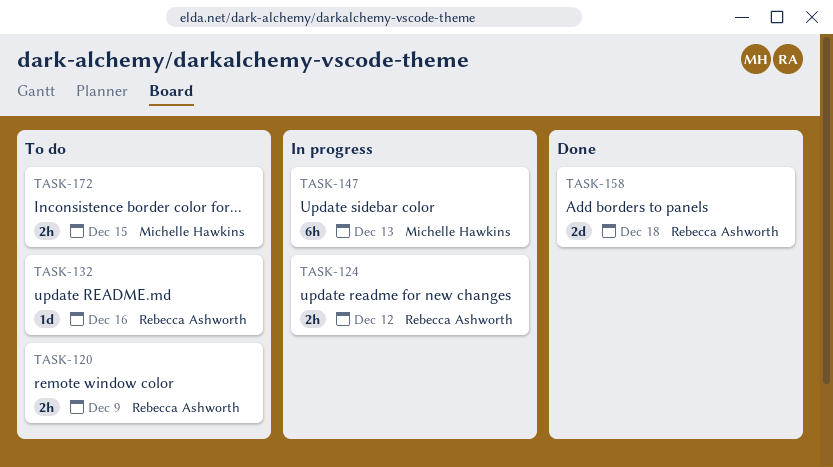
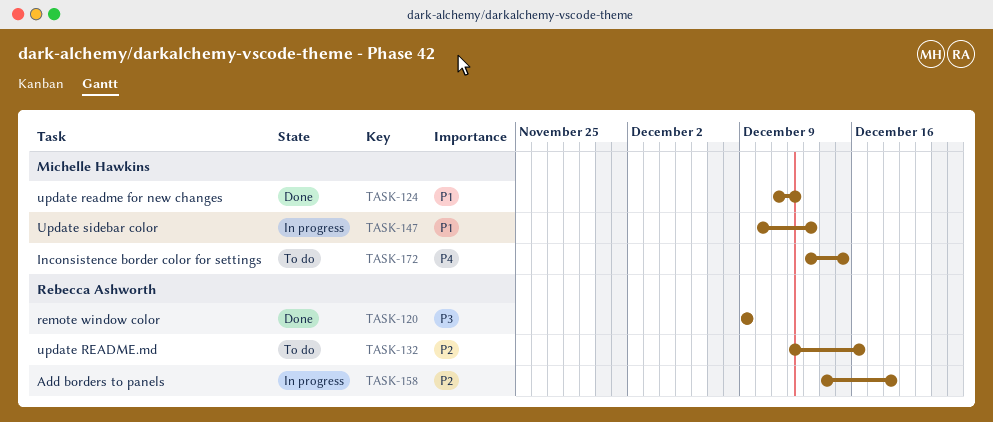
TASK-120, status: To do -> Done
TASK-124, status: In progress -> Done
TASK-124, owner: Rebecca Ashworth -> Michelle Hawkins
TASK-158, status: Done -> In progress

